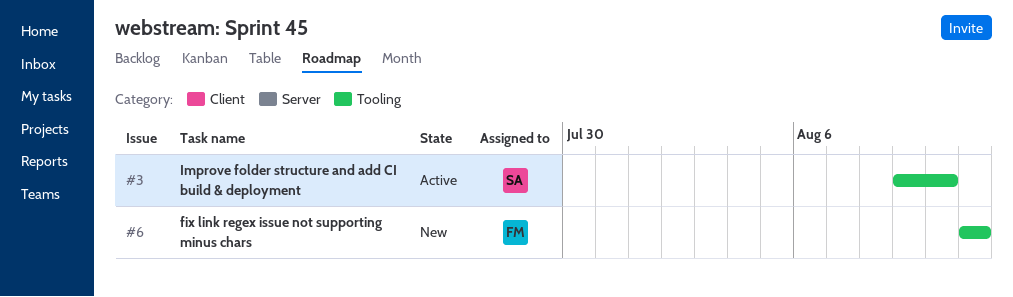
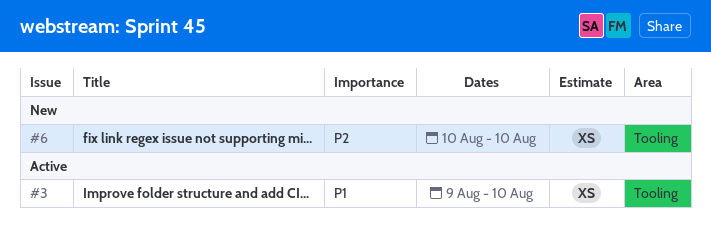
#6, start: Aug 11 -> Aug 10
#6, due: Aug 11 -> Aug 10

